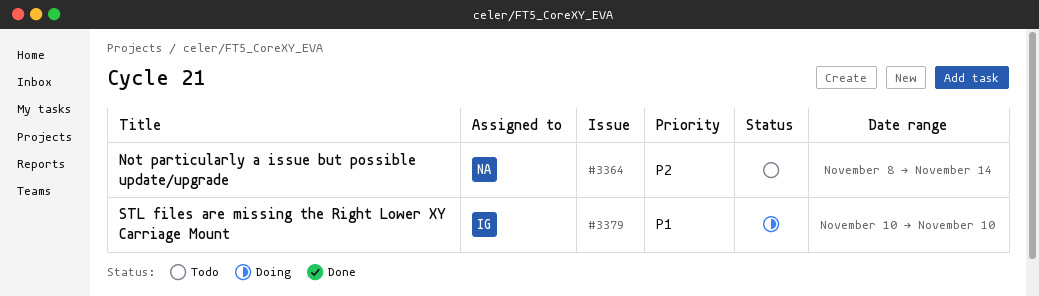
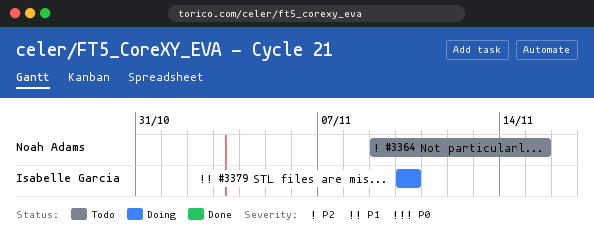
#3364, start: Nov 8 -> Nov 9
#3364, due: Nov 14 -> Nov 15

